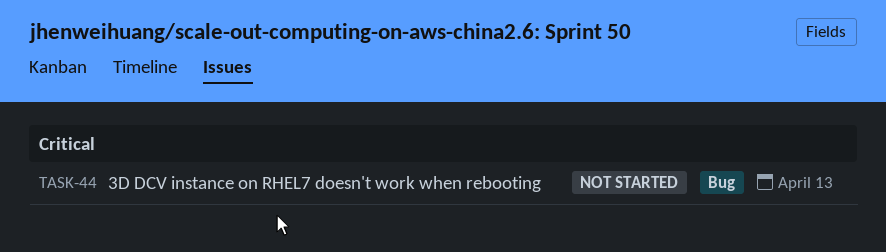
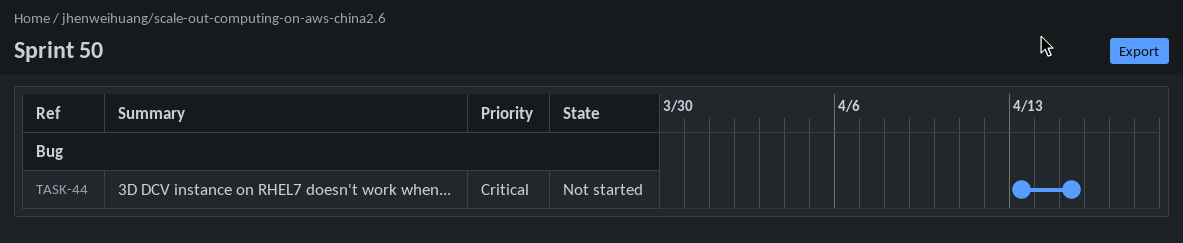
TASK-44, due: Apr 13 -> Apr 15

